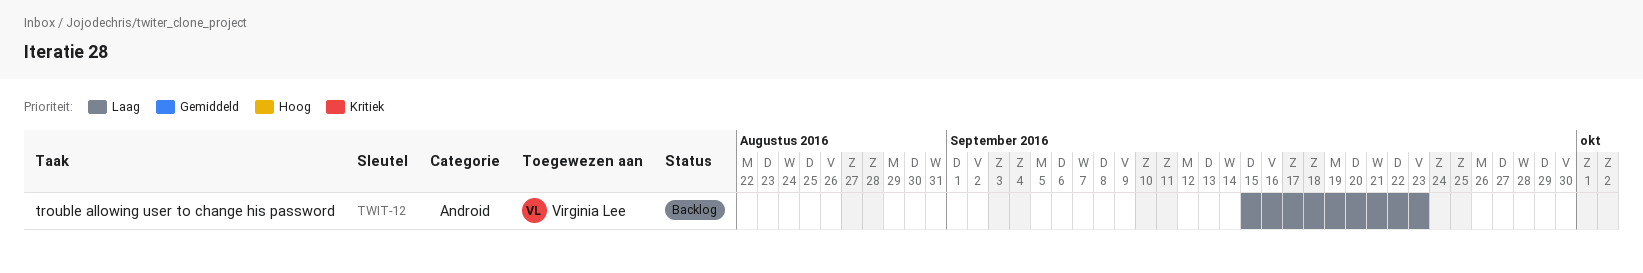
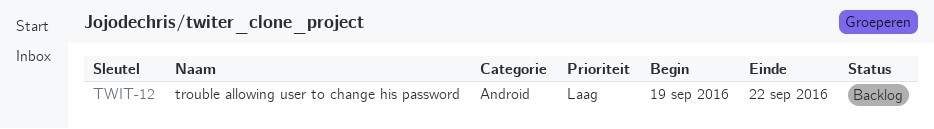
TWIT-12, start: Sep 15 -> Sep 19
TWIT-12, due: Sep 23 -> Sep 22

